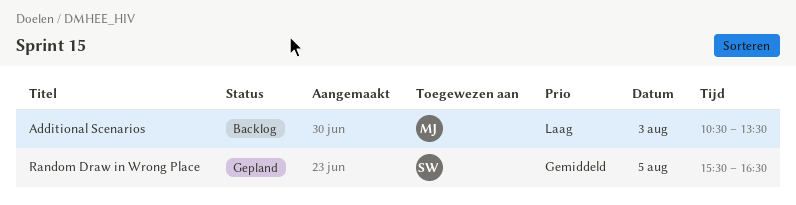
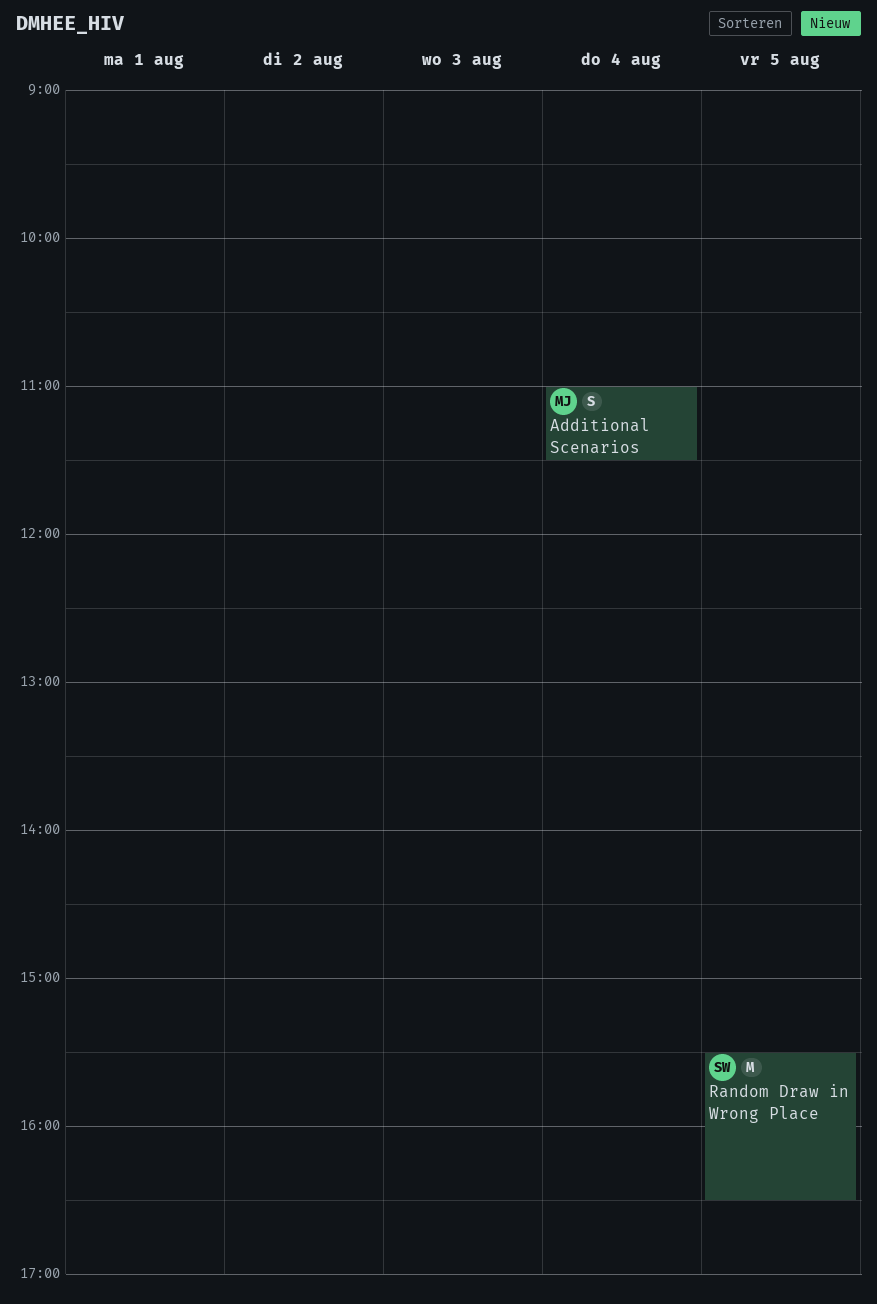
Additional Scenarios, day: Aug 3 -> Aug 4
Additional Scenarios, begins: 10:30 -> 11:00
Additional Scenarios, ends: 13:30 -> 11:30

